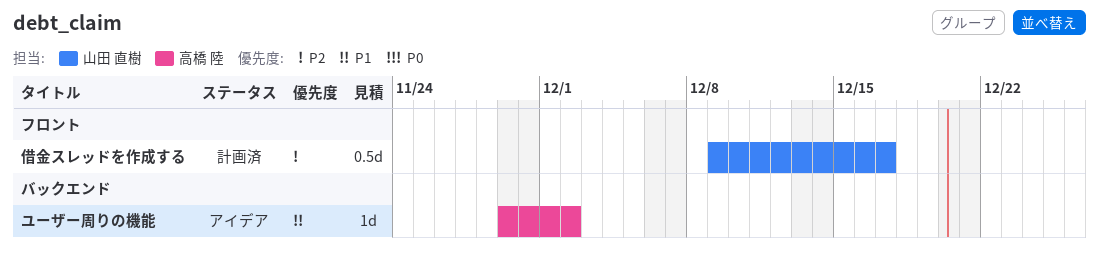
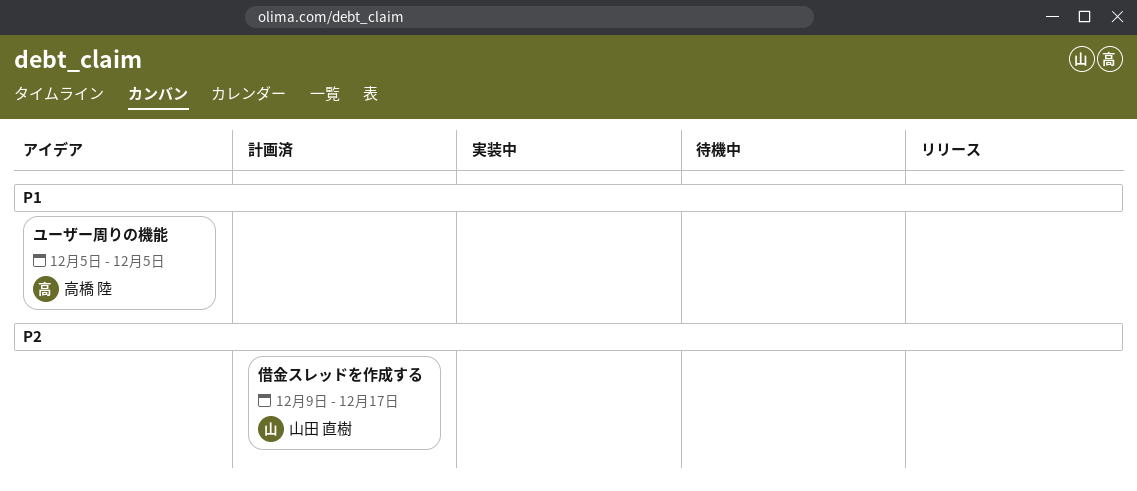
ユーザー周りの機能, start: Nov 29 -> Dec 5
ユーザー周りの機能, due: Dec 2 -> Dec 5

